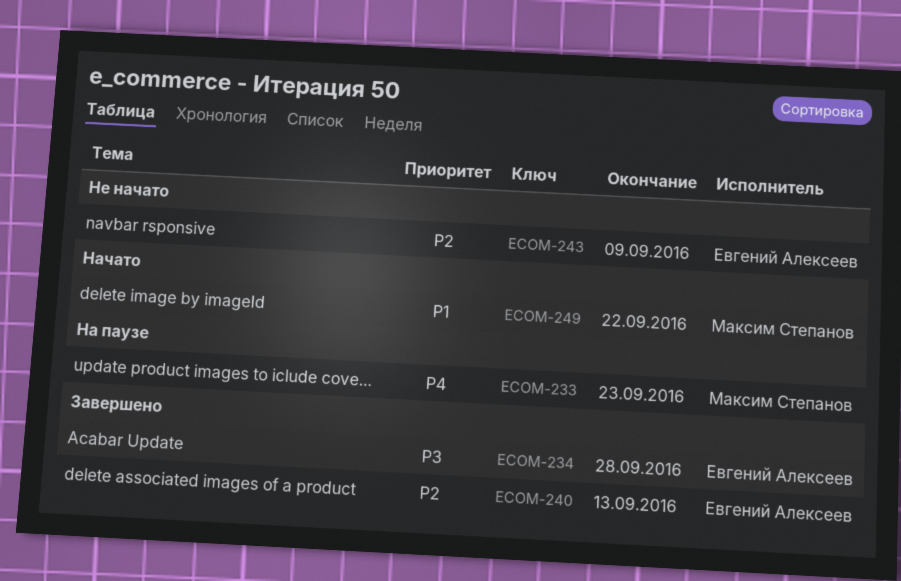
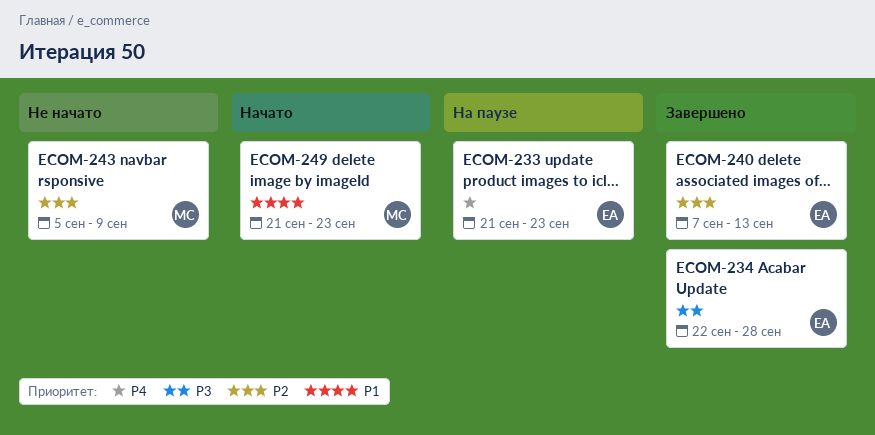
ECOM-233, owner: Максим Степанов -> Евгений Алексеев
ECOM-243, owner: Евгений Алексеев -> Максим Степанов
ECOM-249, due: Sep 22 -> Sep 23

